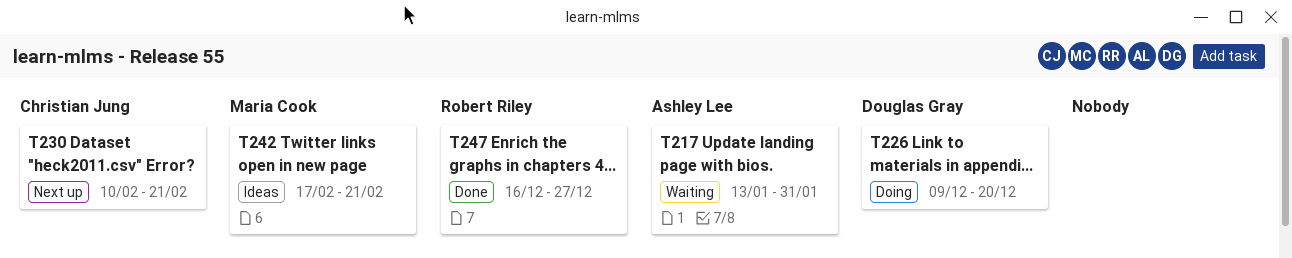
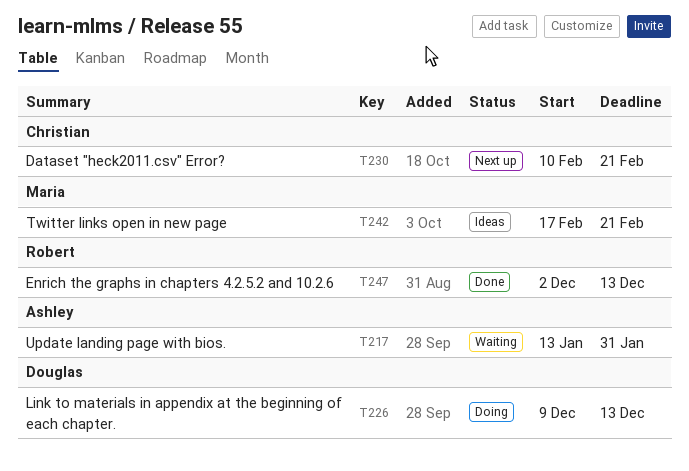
T226, due: Dec 20 -> Dec 13
T247, start: Dec 16 -> Dec 2
T247, due: Dec 27 -> Dec 13

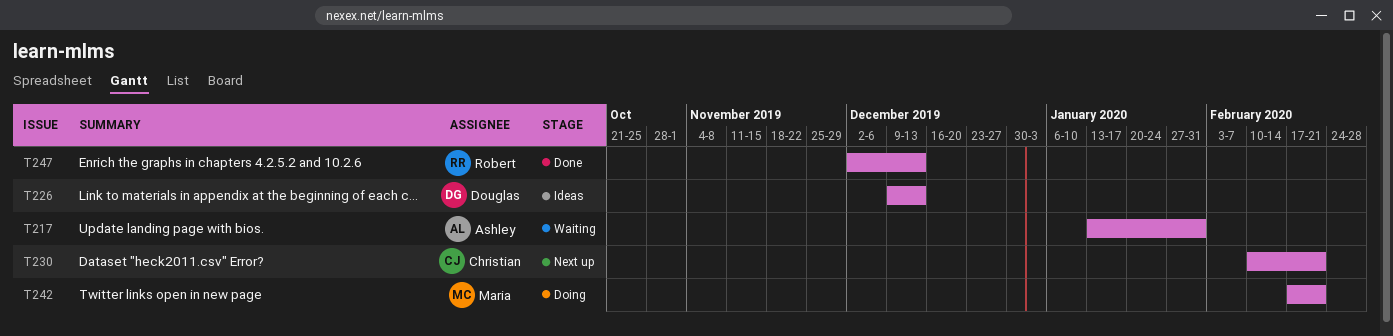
T226, status: Doing -> Ideas
T242, status: Ideas -> Doing

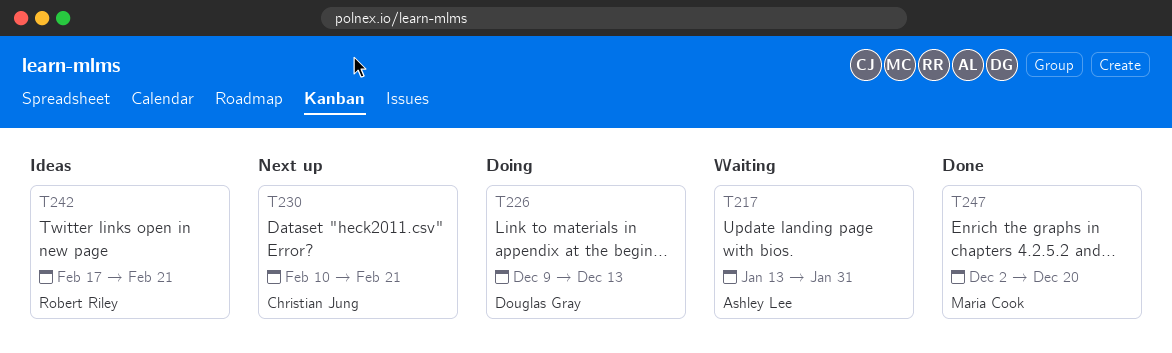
T226, status: Ideas -> Doing
T242, status: Doing -> Ideas
T242, owner: Maria Cook -> Robert Riley
T247, owner: Robert Riley -> Maria Cook
T247, due: Dec 13 -> Dec 20

